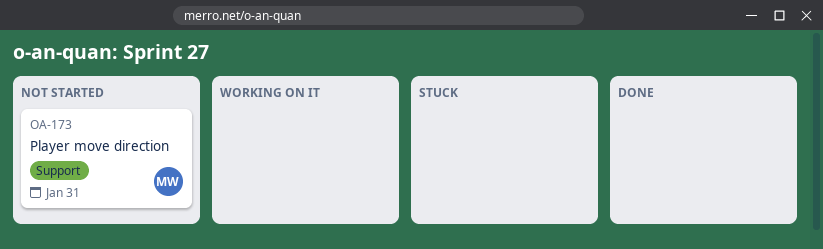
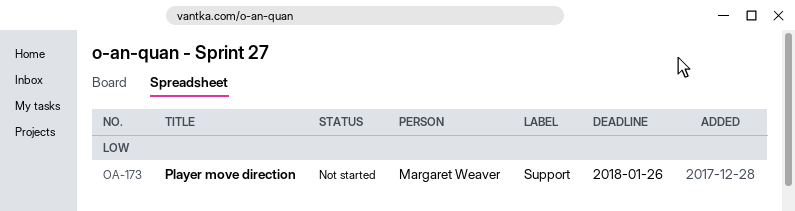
OA-173, due: Jan 31 -> Jan 26

